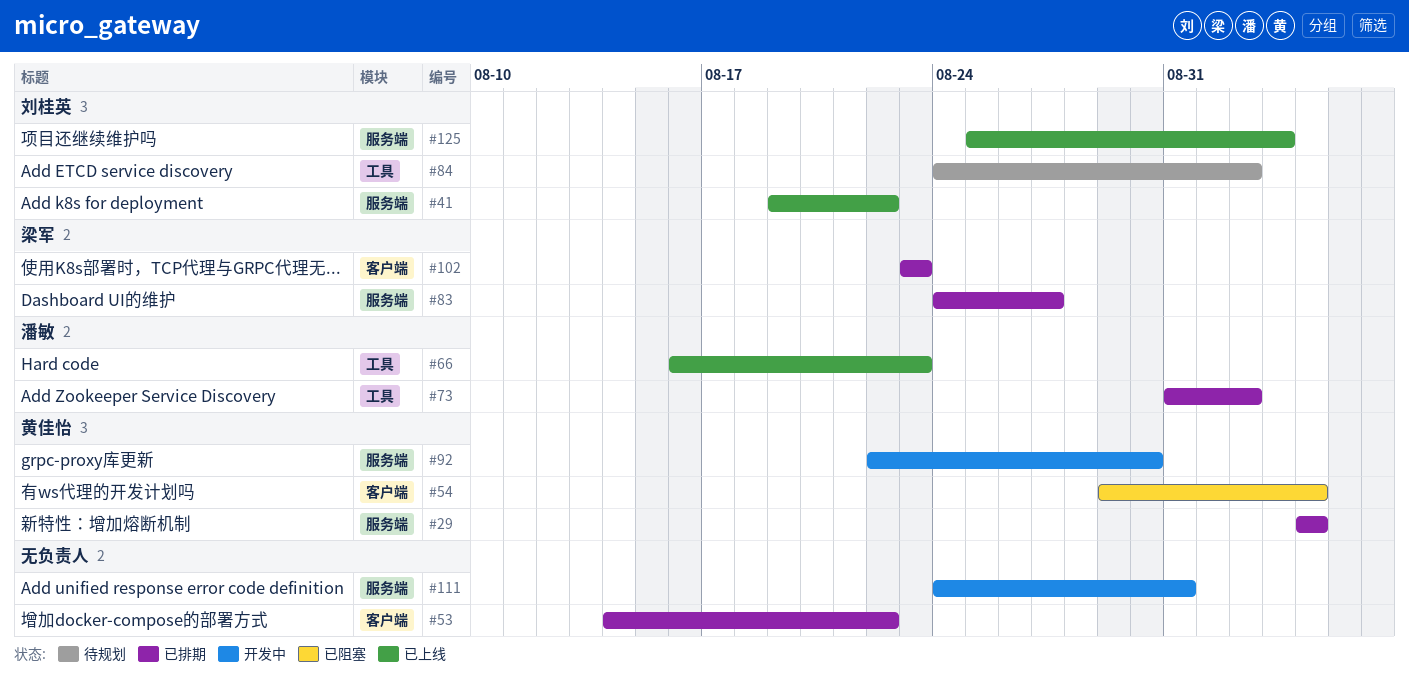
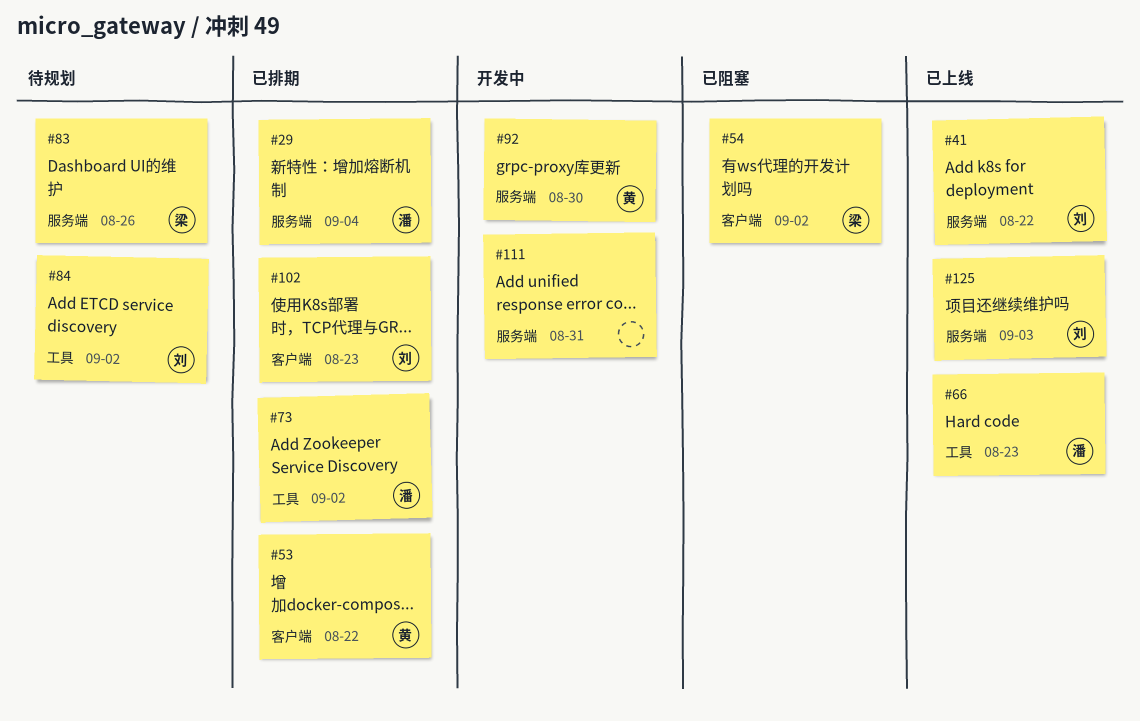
#29, owner: 黄佳怡 -> 潘敏
#53, owner: none -> 黄佳怡
#54, owner: 黄佳怡 -> 梁军
#54, due: Sep 4 -> Sep 2
#83, status: 已排期 -> 待规划
#83, due: Aug 27 -> Aug 26
#102, owner: 梁军 -> 刘桂英

